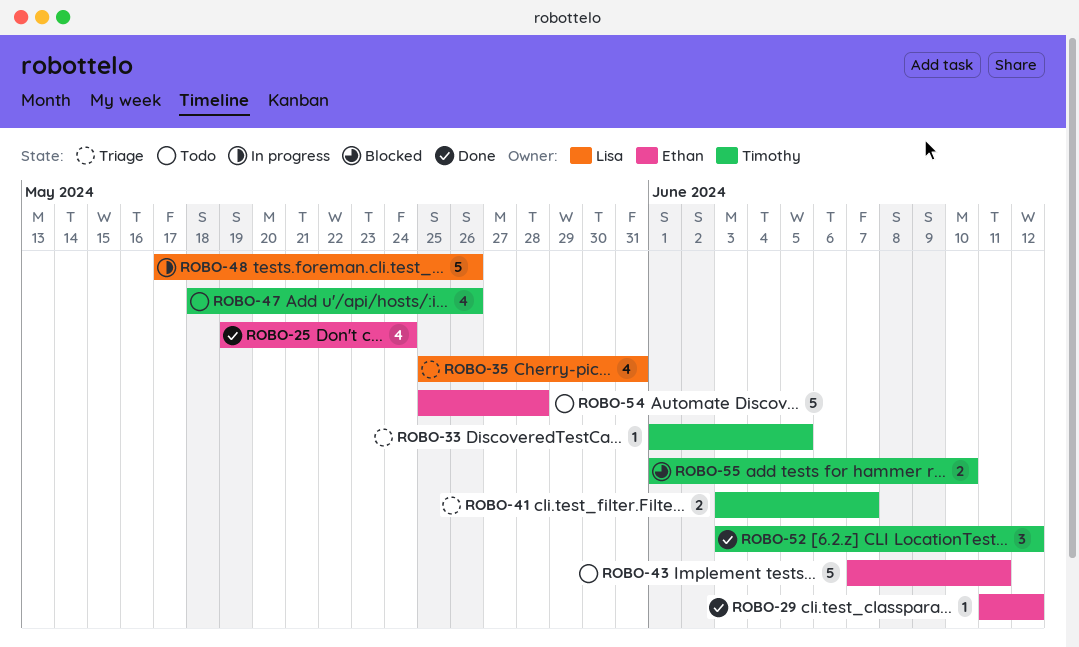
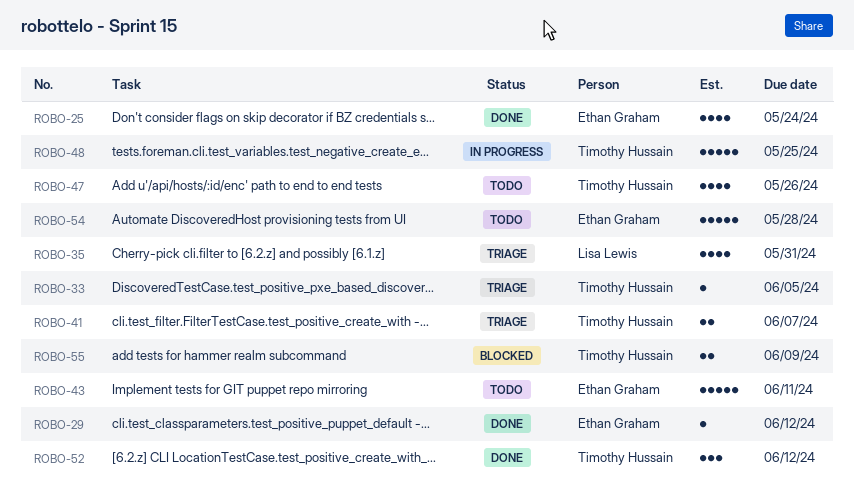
ROBO-48, owner: Lisa Lewis -> Timothy Hussain
ROBO-48, due: May 26 -> May 25
ROBO-55, due: Jun 10 -> Jun 9

